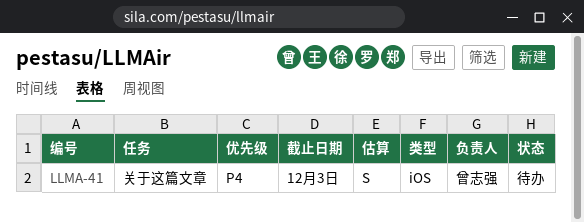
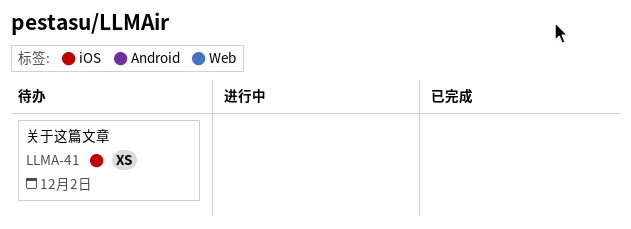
LLMA-41, estimate: S -> XS
LLMA-41, due: Dec 3 -> Dec 2

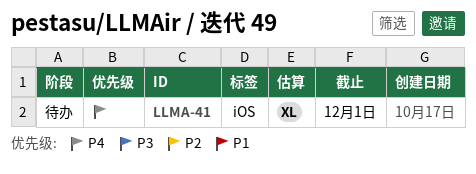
LLMA-41, estimate: XS -> XL
LLMA-41, due: Dec 2 -> Dec 1

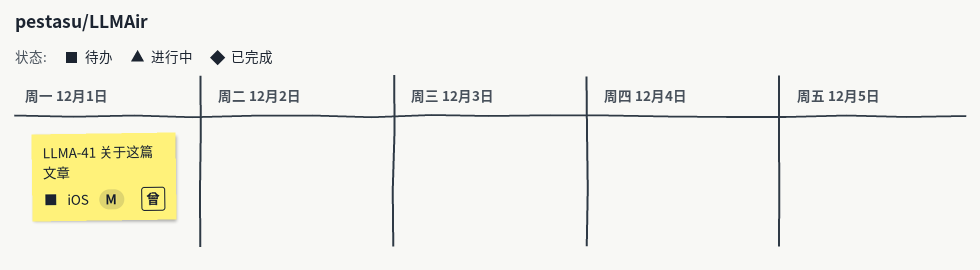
LLMA-41, estimate: XL -> M

